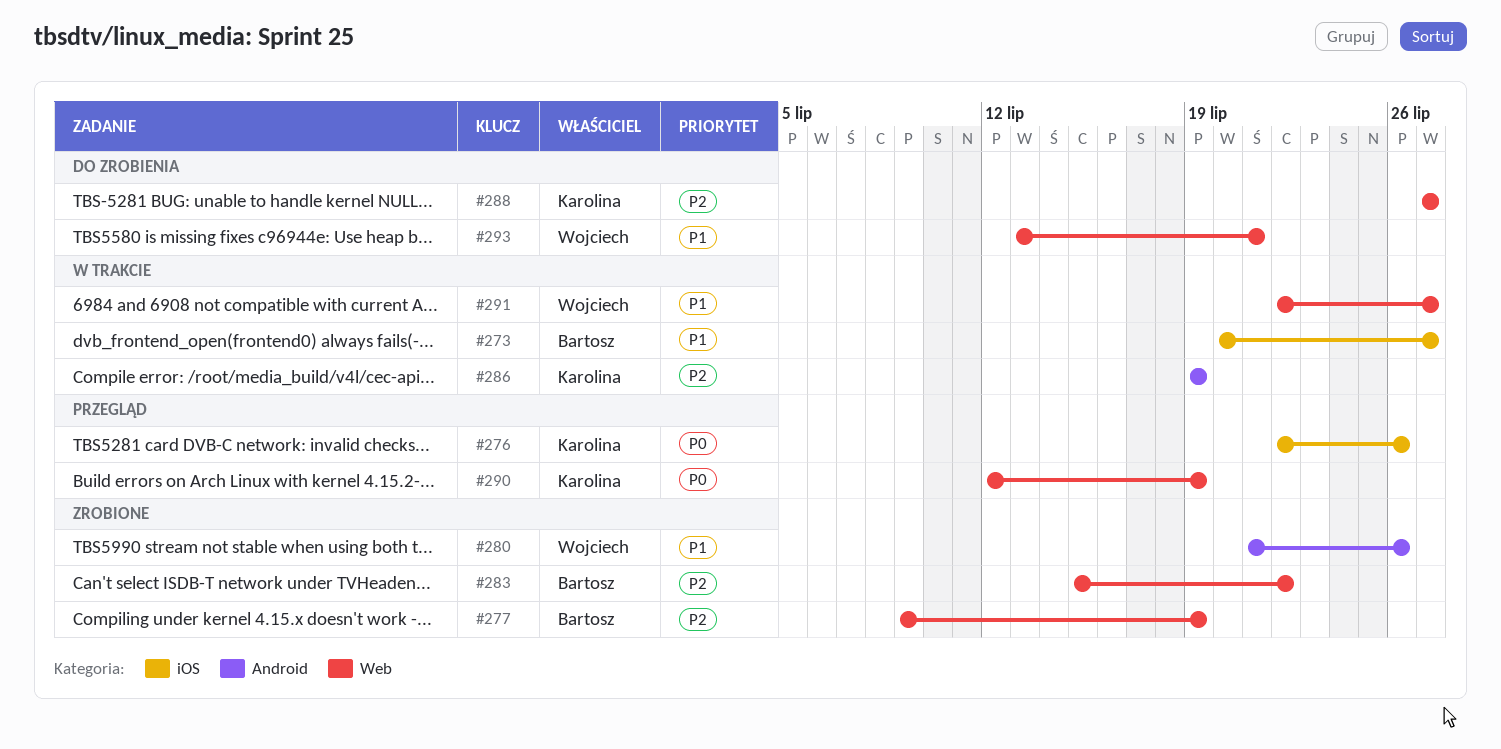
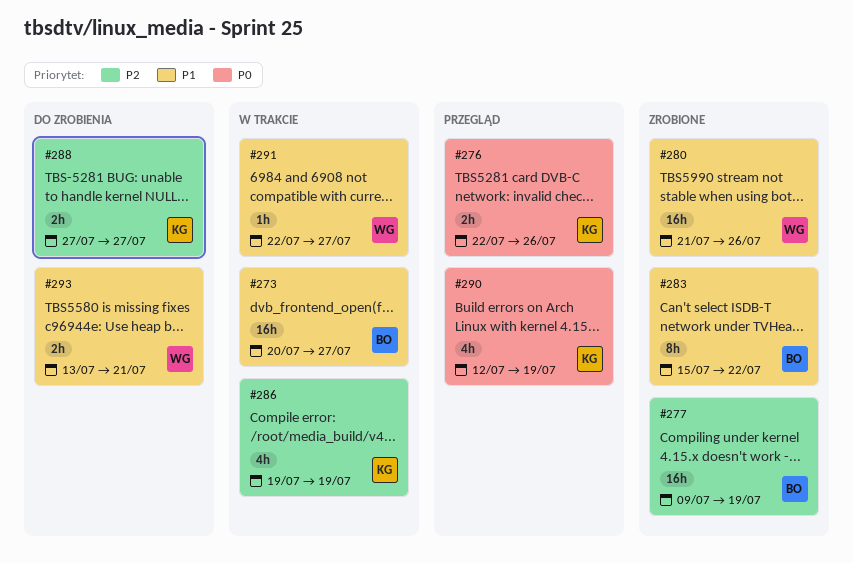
#283, priority: P2 -> P1

